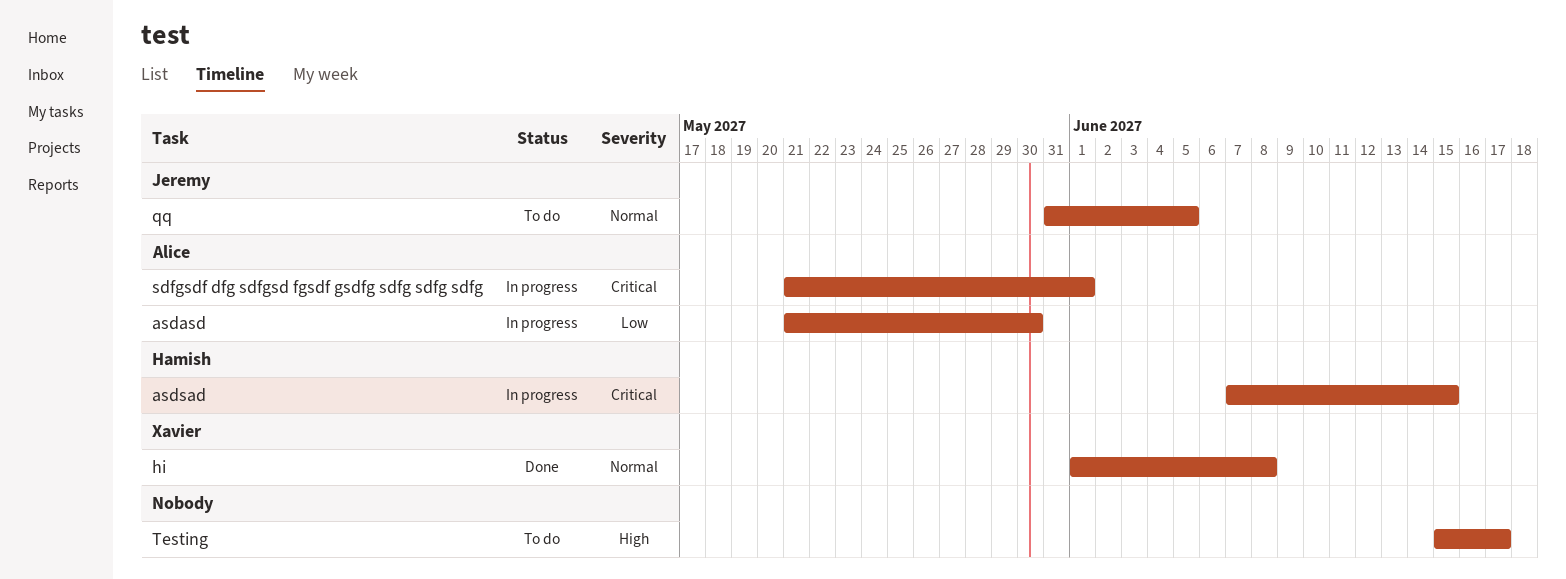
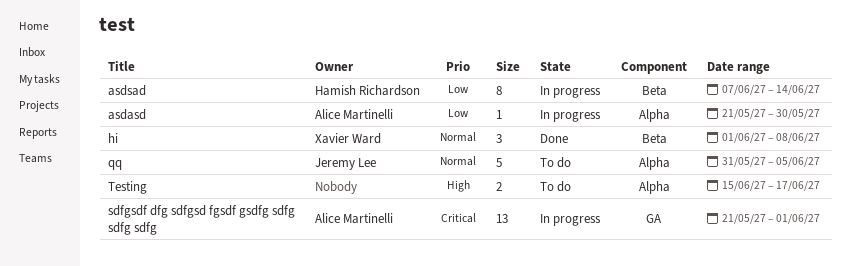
asdsad, priority: Critical -> Low
asdsad, due: Jun 15 -> Jun 14

